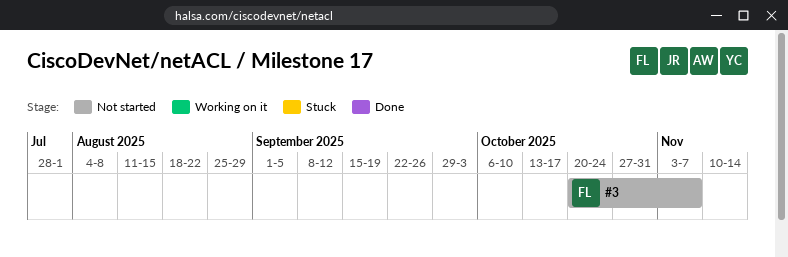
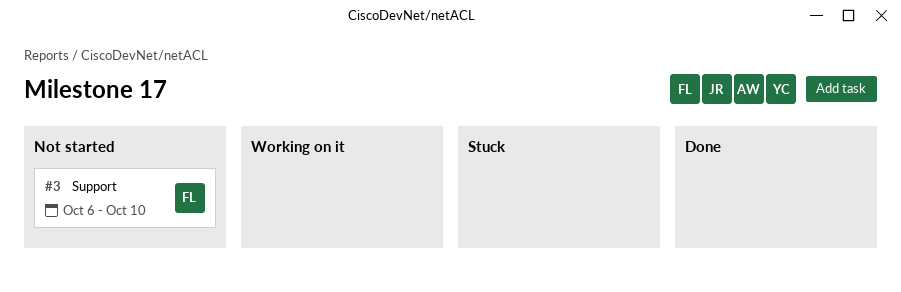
#3, start: Oct 20 -> Oct 6
#3, due: Nov 7 -> Oct 10

